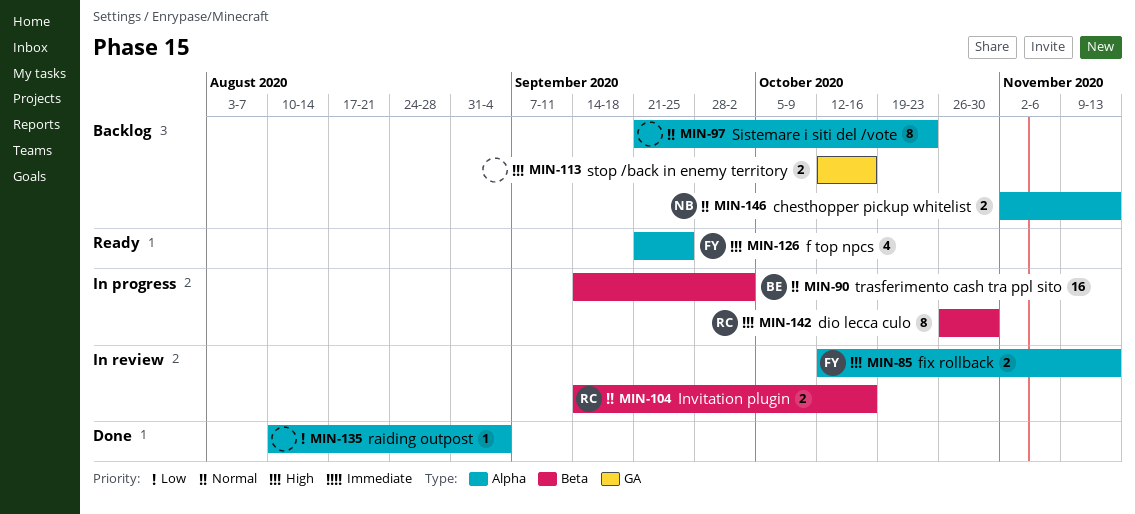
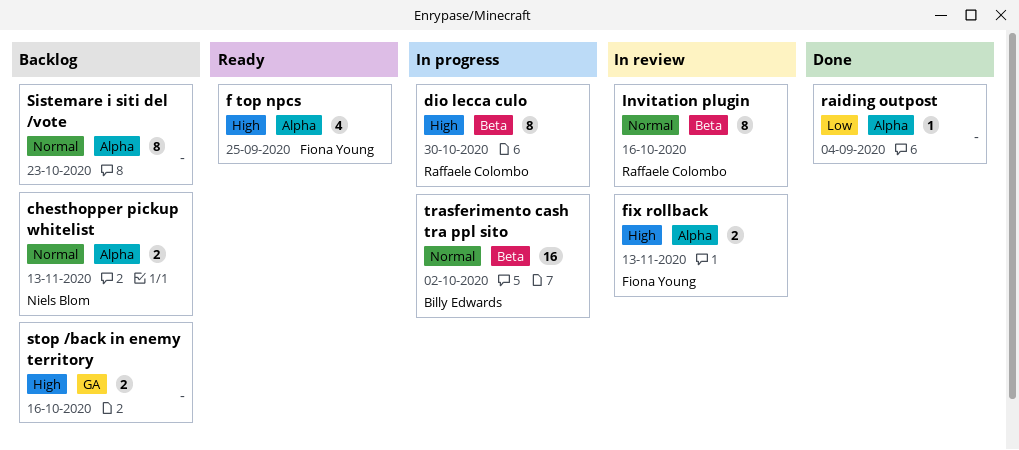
Invitation plugin, estimate: 2 -> 8

